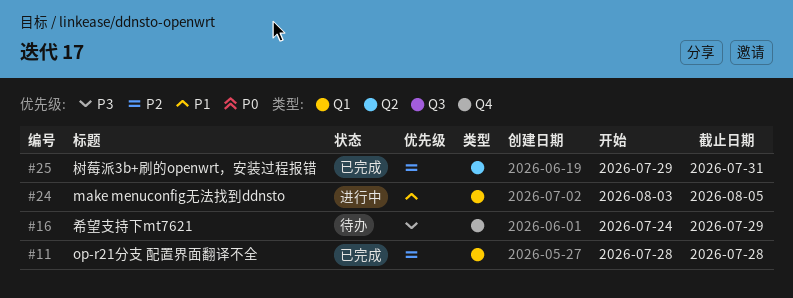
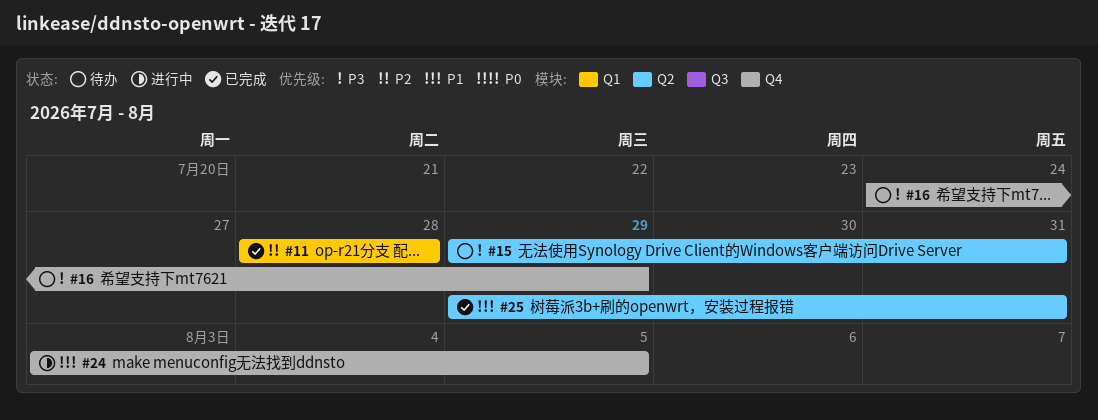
#15: none -> present
#24, label: Q1 -> Q4
#25, priority: P2 -> P1

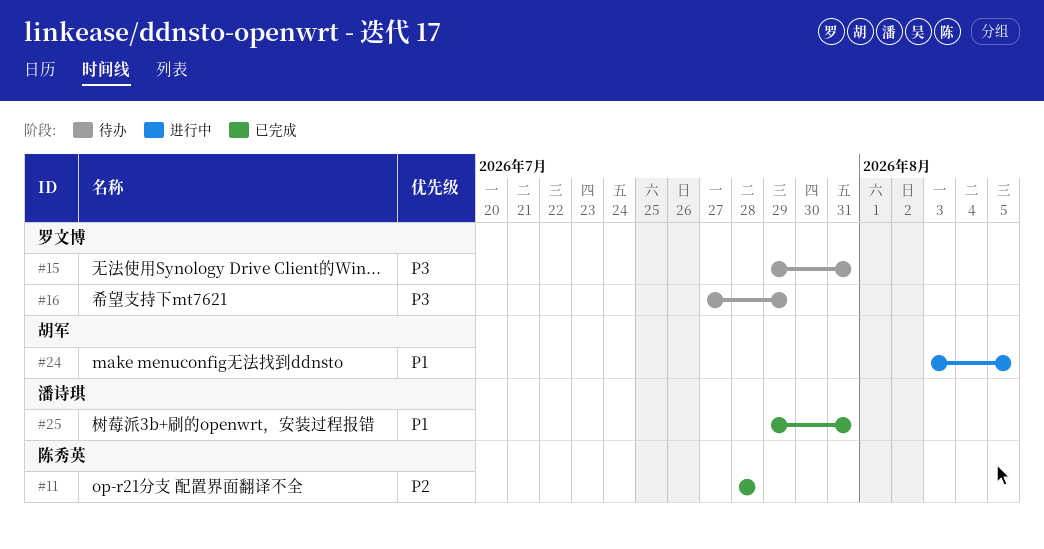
#16, start: Jul 24 -> Jul 27

